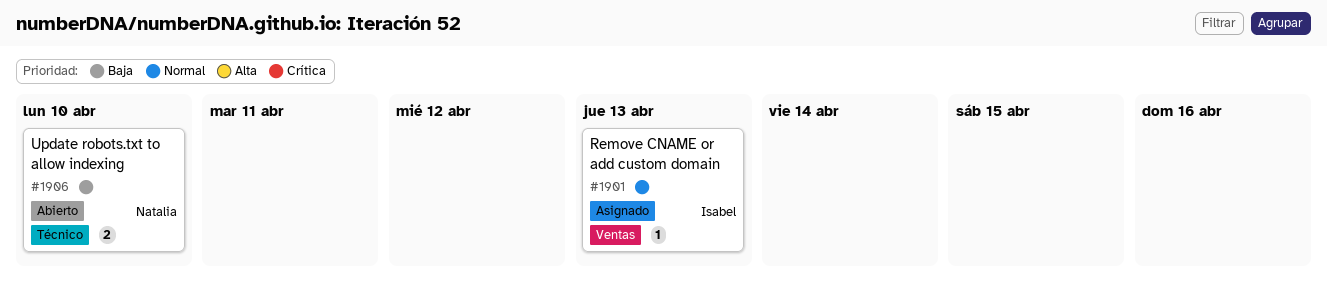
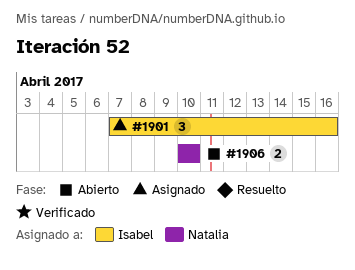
#1901, estimate: 1 -> 3
#1901, due: Apr 13 -> Apr 16

